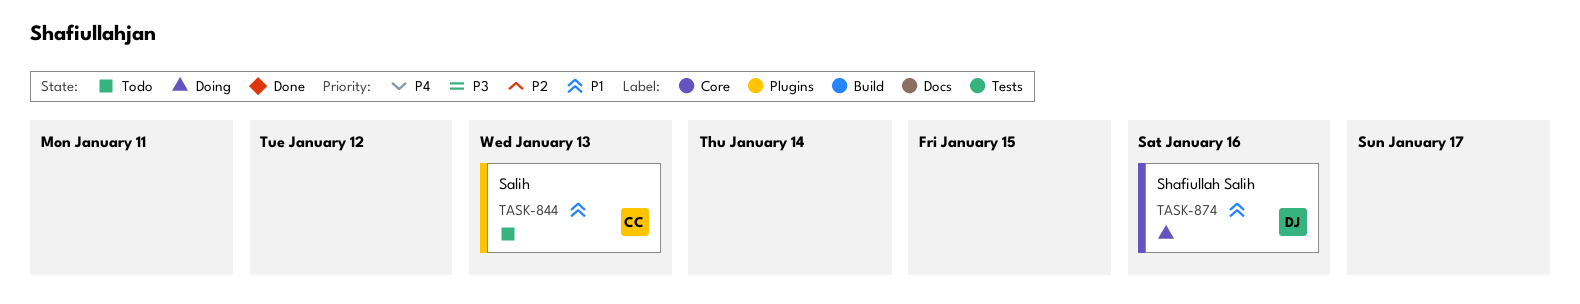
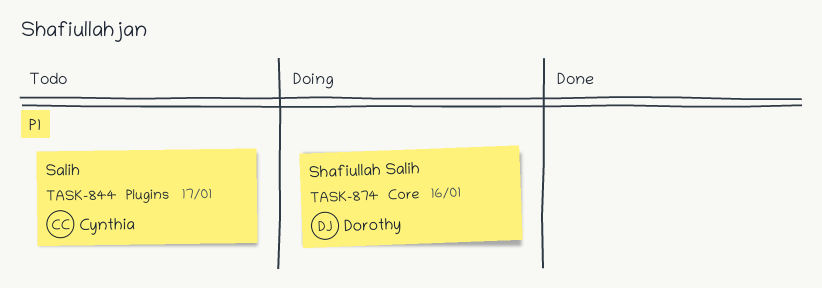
TASK-844, due: Jan 13 -> Jan 17

